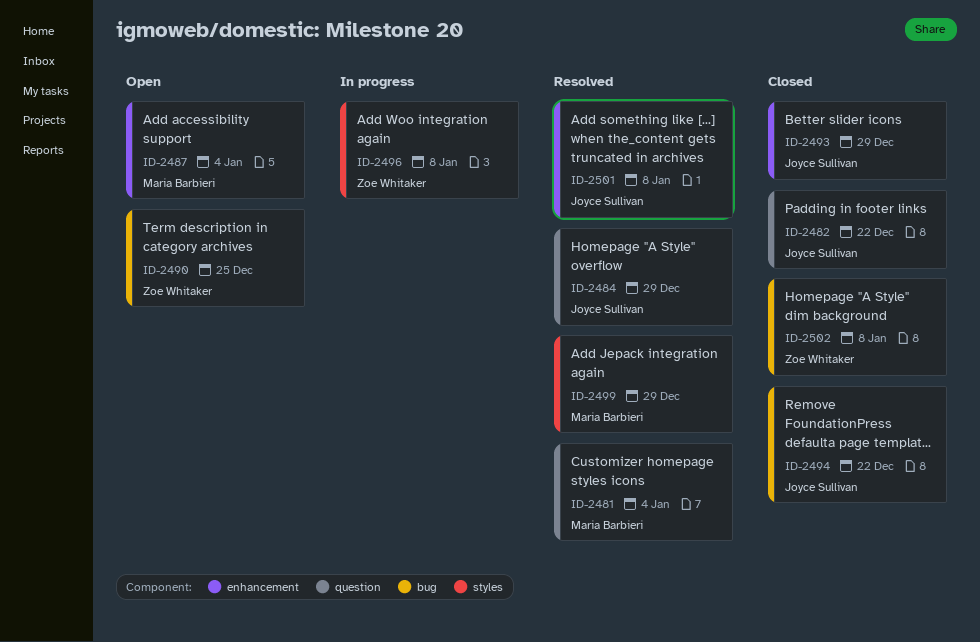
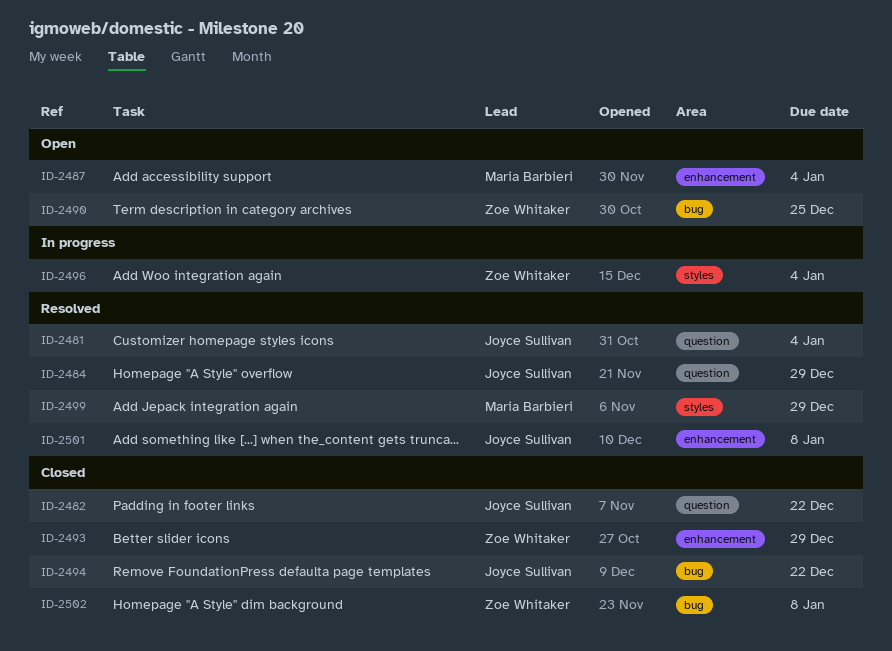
ID-2481, owner: Maria Barbieri -> Joyce Sullivan
ID-2493, owner: Joyce Sullivan -> Zoe Whitaker
ID-2496, due: Jan 8 -> Jan 4

